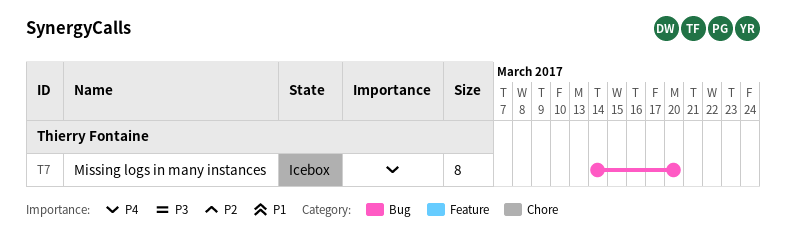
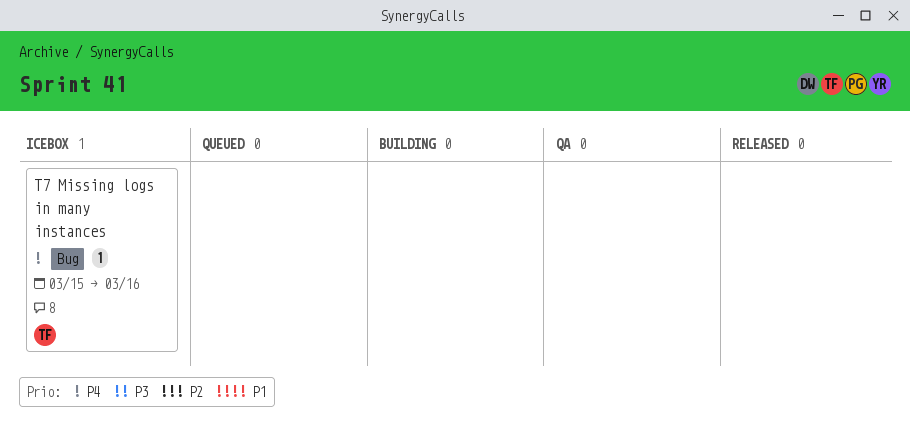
T7, estimate: 8 -> 1
T7, start: Mar 14 -> Mar 15
T7, due: Mar 20 -> Mar 16

